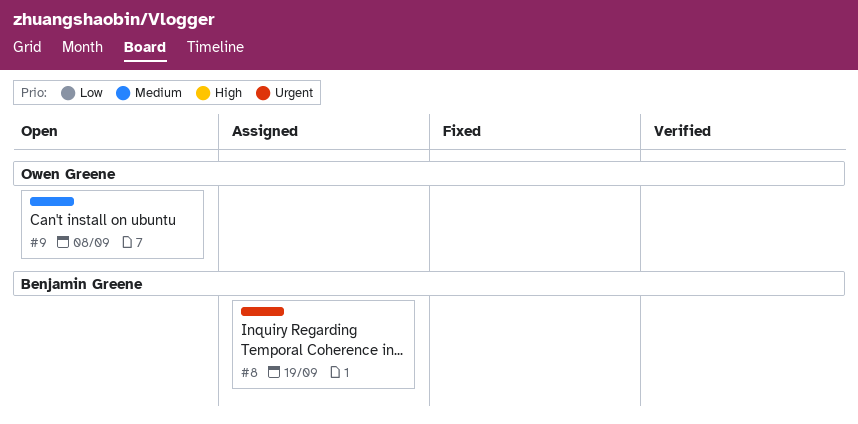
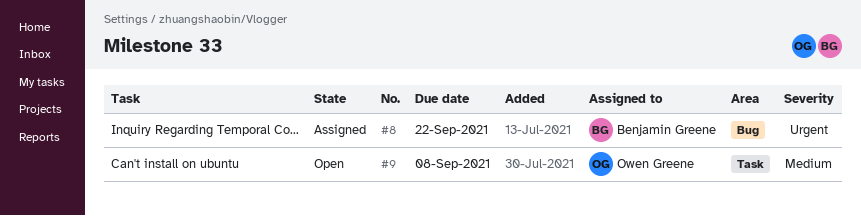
#8, due: Sep 19 -> Sep 22

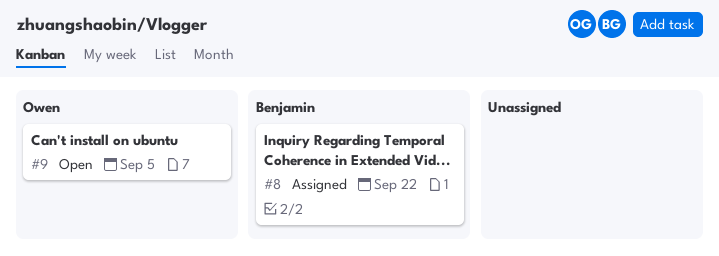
#9, due: Sep 8 -> Sep 5

